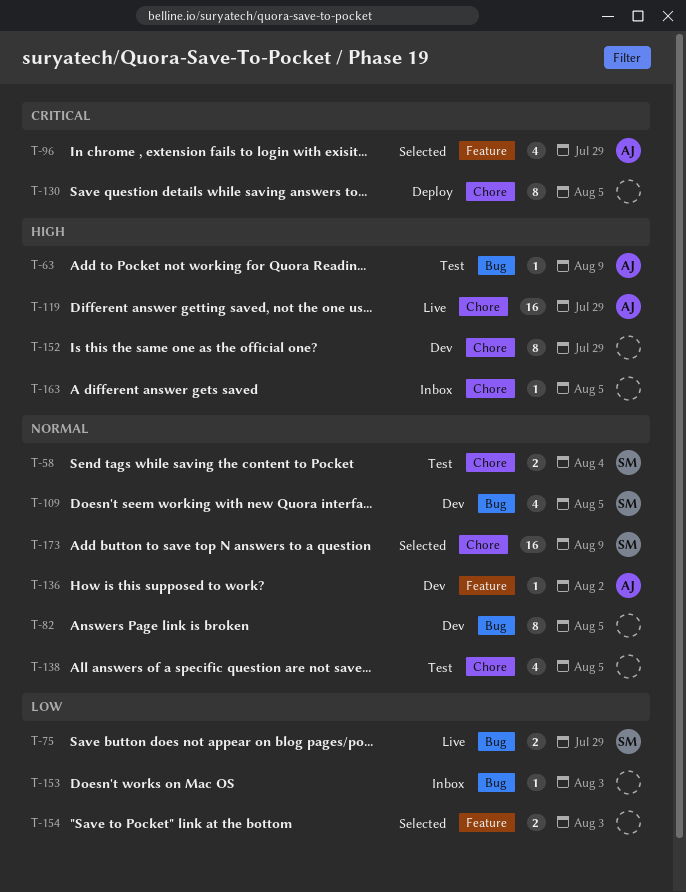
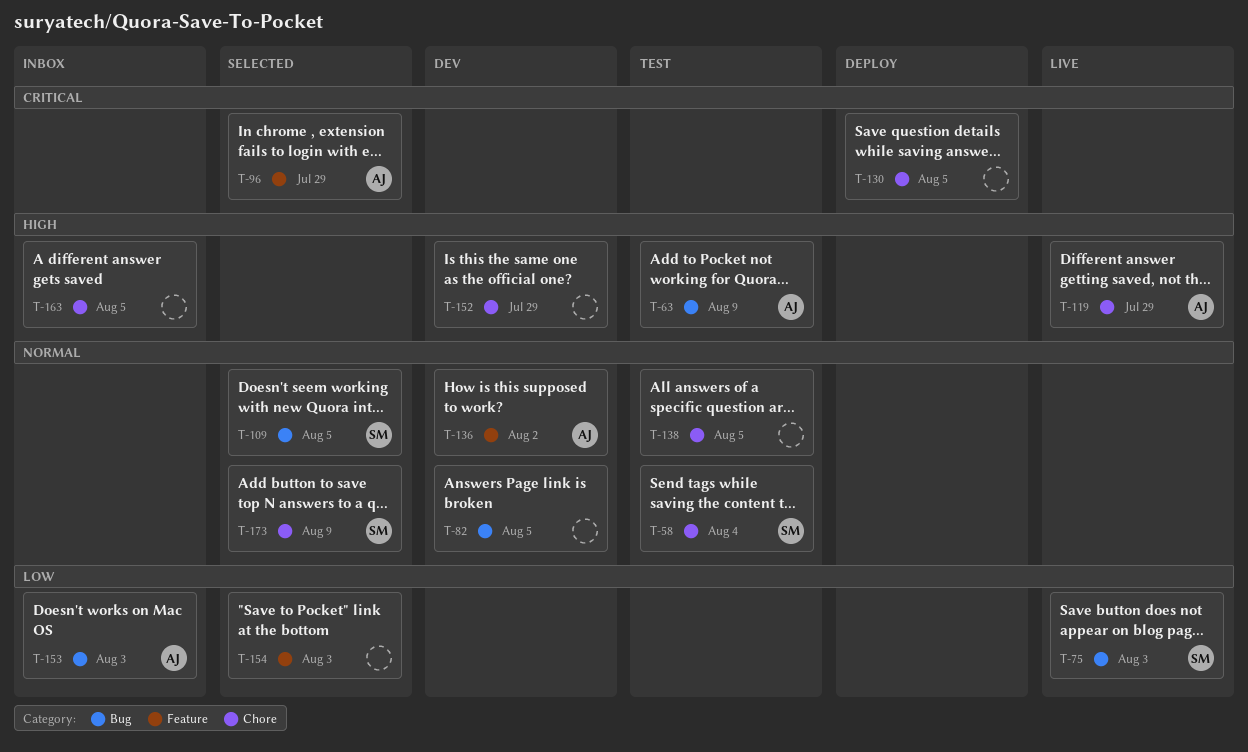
T-75, due: Jul 29 -> Aug 3
T-109, status: Dev -> Selected
T-153, owner: none -> AJ

